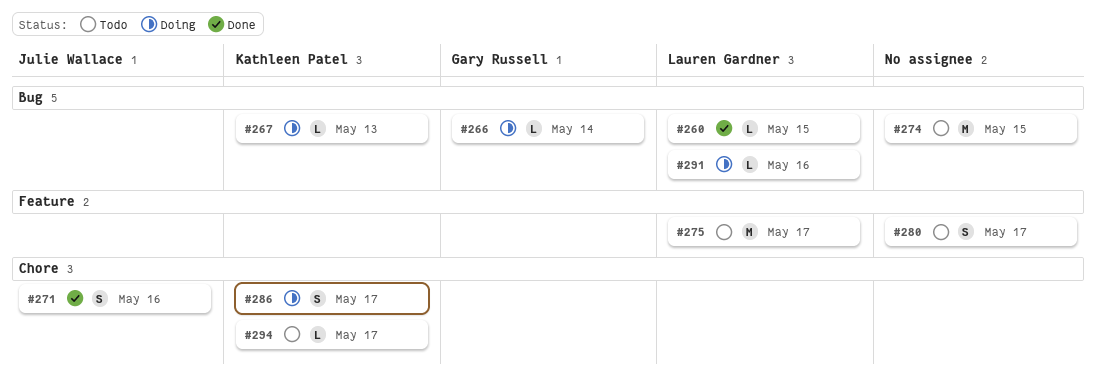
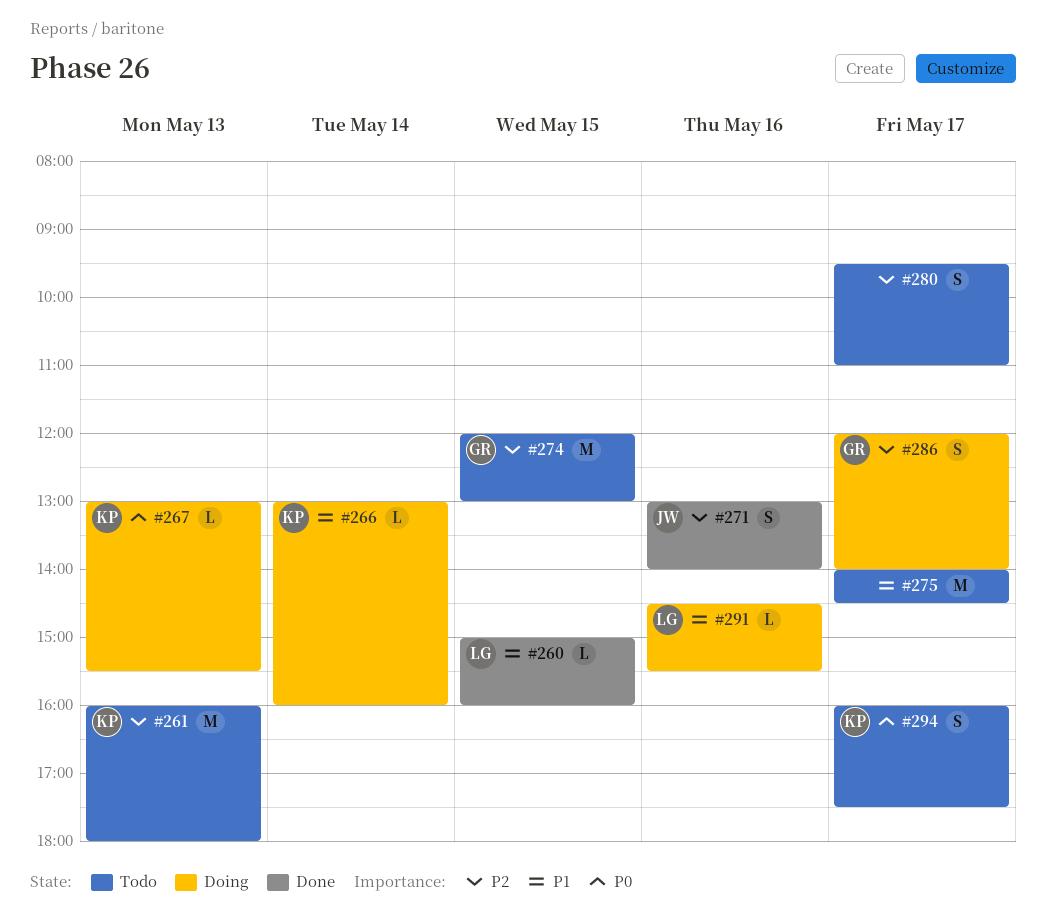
#261: none -> present
#266, owner: Gary Russell -> Kathleen Patel
#274, owner: none -> Gary Russell
#275, owner: Lauren Gardner -> none
#286, owner: Kathleen Patel -> Gary Russell
#294, estimate: L -> S

